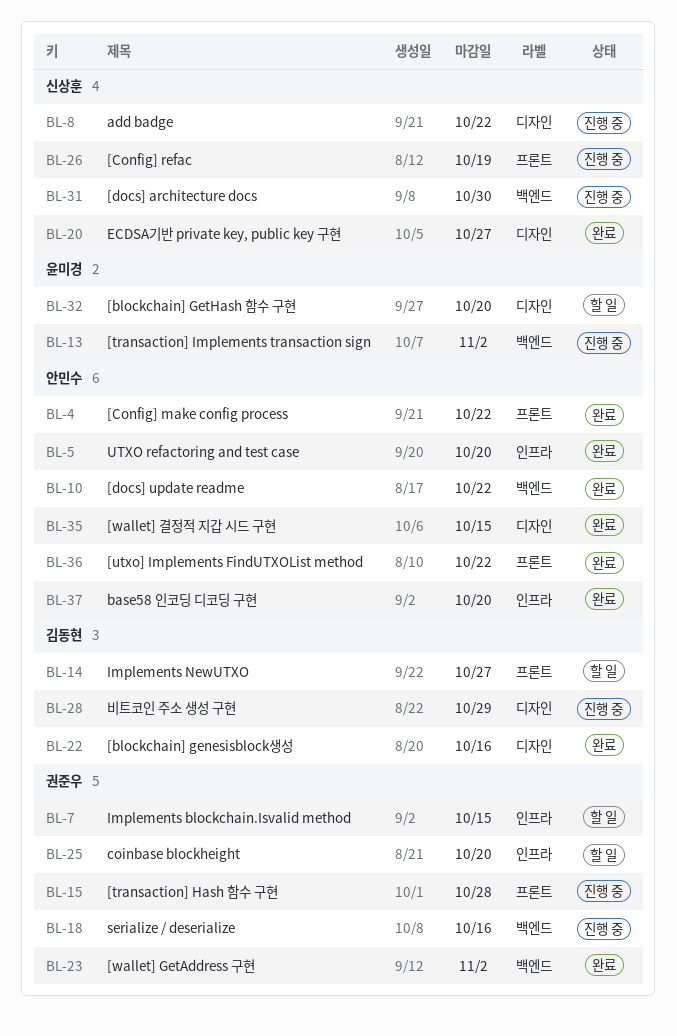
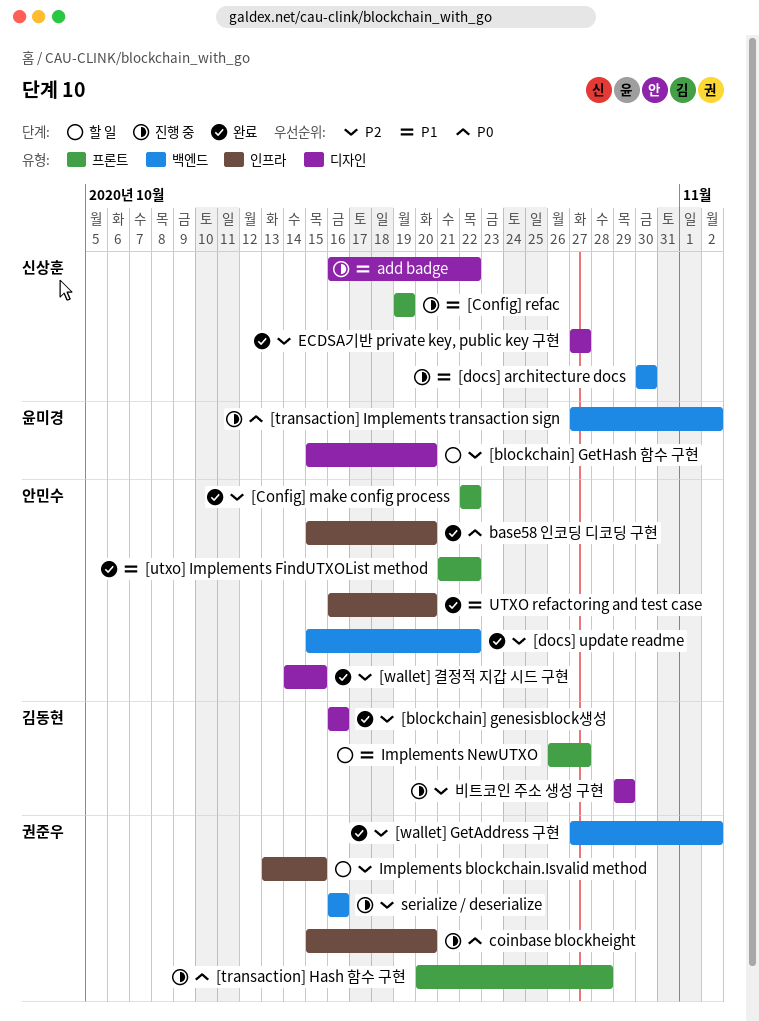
coinbase blockheight, status: 할 일 -> 진행 중

